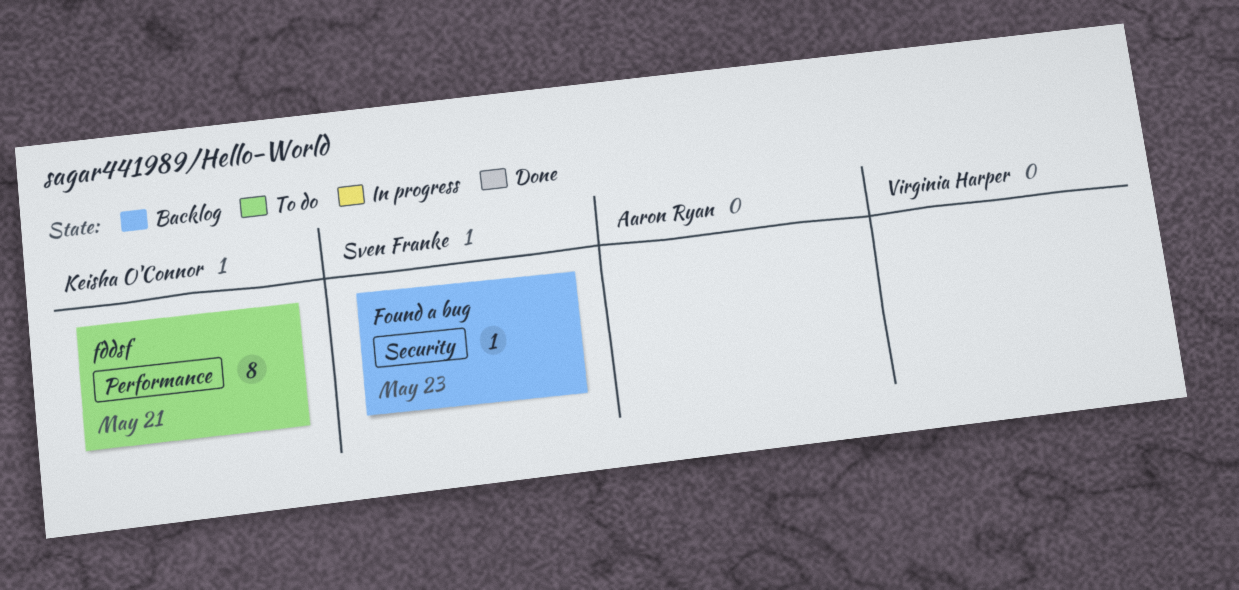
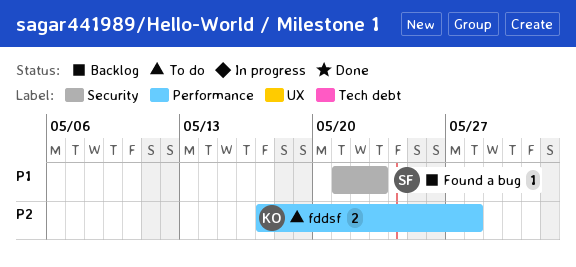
fddsf, estimate: 8 -> 2
fddsf, due: May 21 -> May 28

